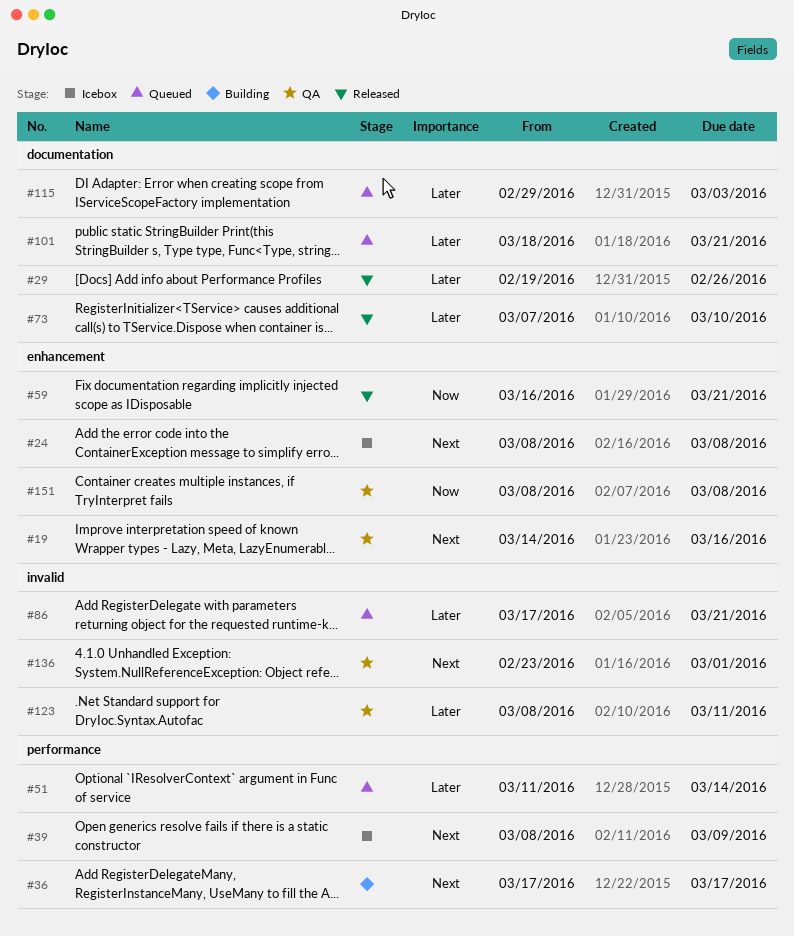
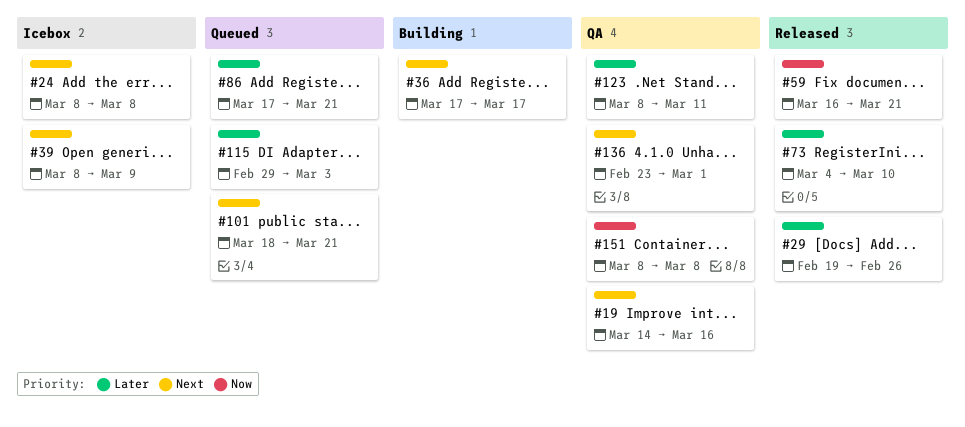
#51: present -> none
#73, start: Mar 7 -> Mar 4
#101, priority: Later -> Next

